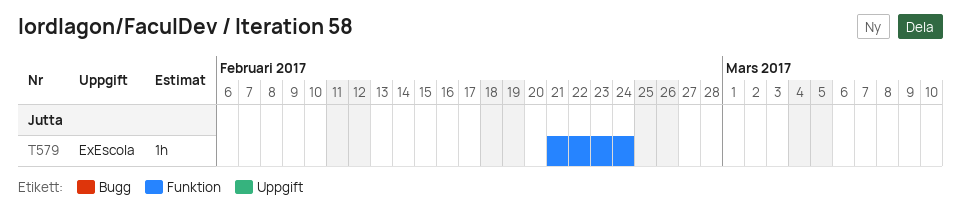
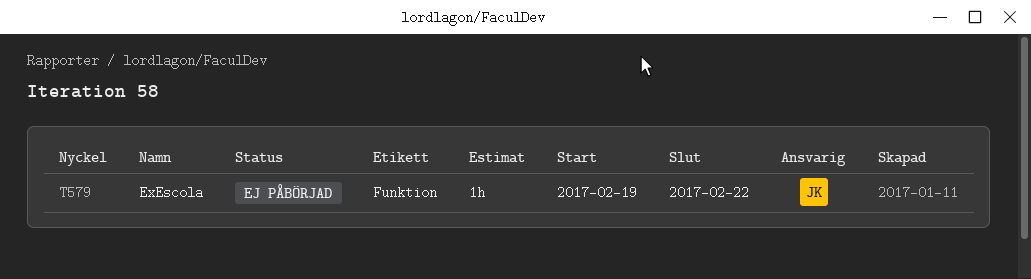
T579, start: Feb 21 -> Feb 19
T579, due: Feb 24 -> Feb 22

